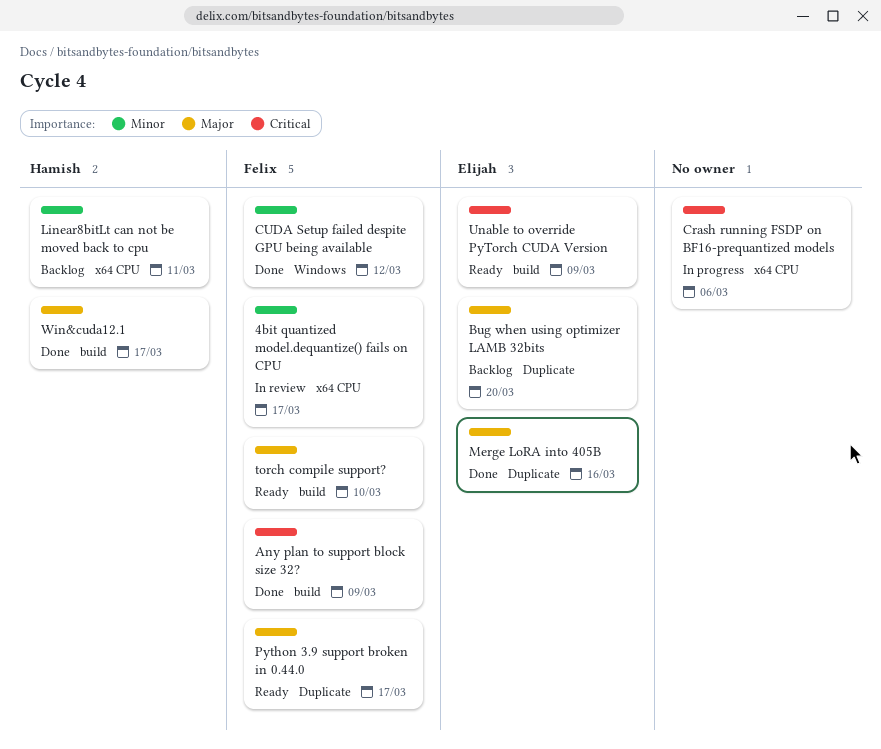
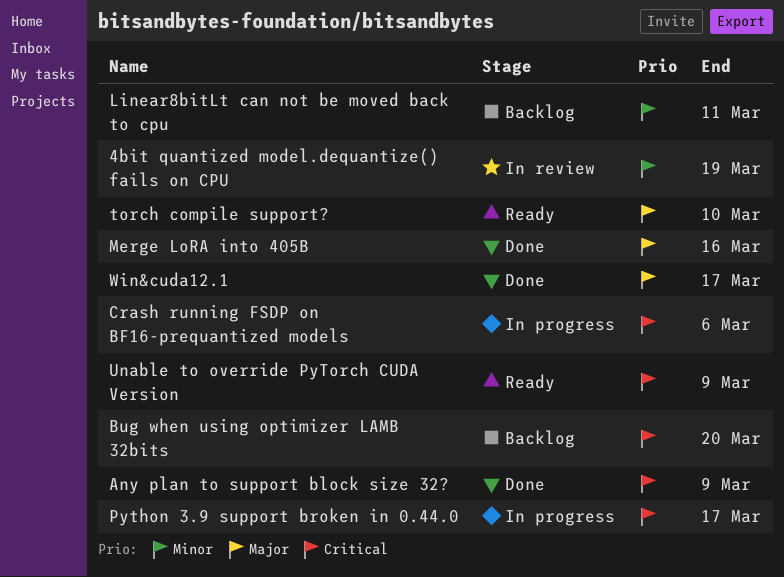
4bit quantized model.dequantize() fails on CPU, due: Mar 17 -> Mar 19
Bug when using optimizer LAMB 32bits, priority: Major -> Critical
CUDA Setup failed despite GPU being available: present -> none
Python 3.9 support broken in 0.44.0, status: Ready -> In progress
Python 3.9 support broken in 0.44.0, priority: Major -> Critical

